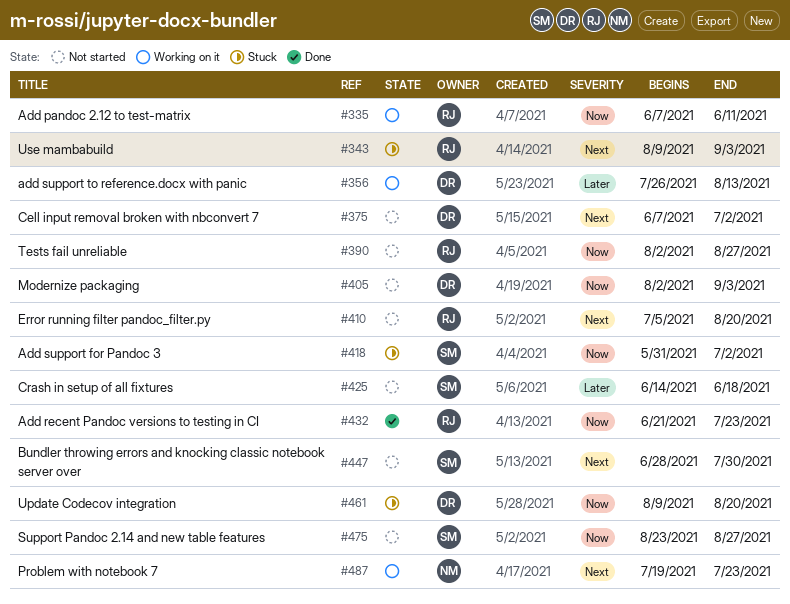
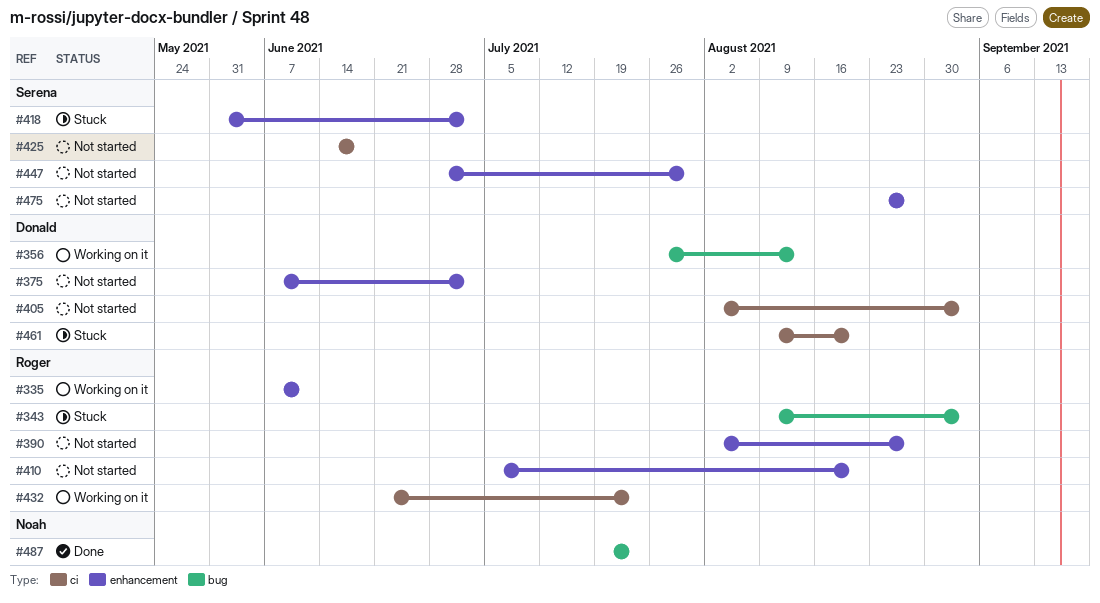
#432, status: Done -> Working on it
#487, status: Working on it -> Done

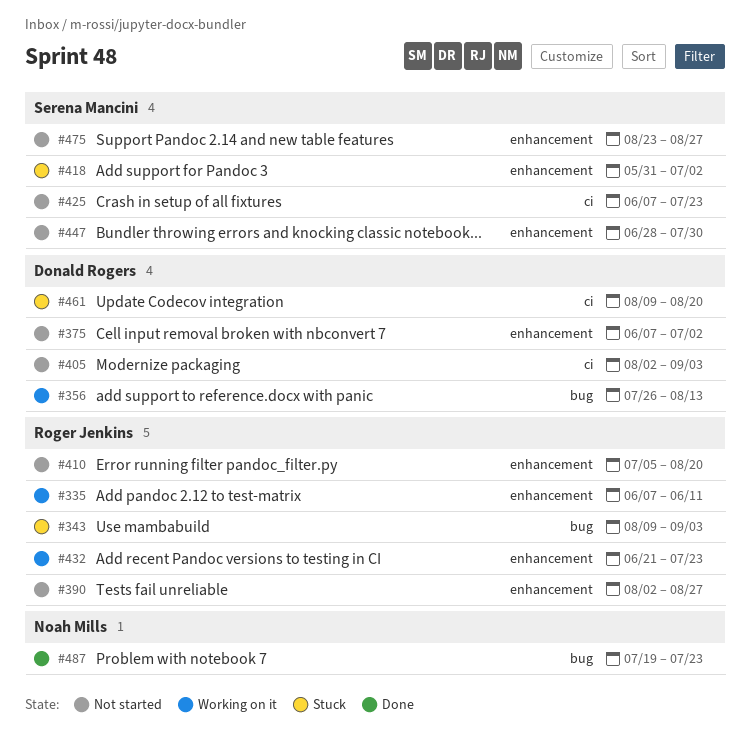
#425, start: Jun 14 -> Jun 7
#425, due: Jun 18 -> Jul 23
#432, label: ci -> enhancement

